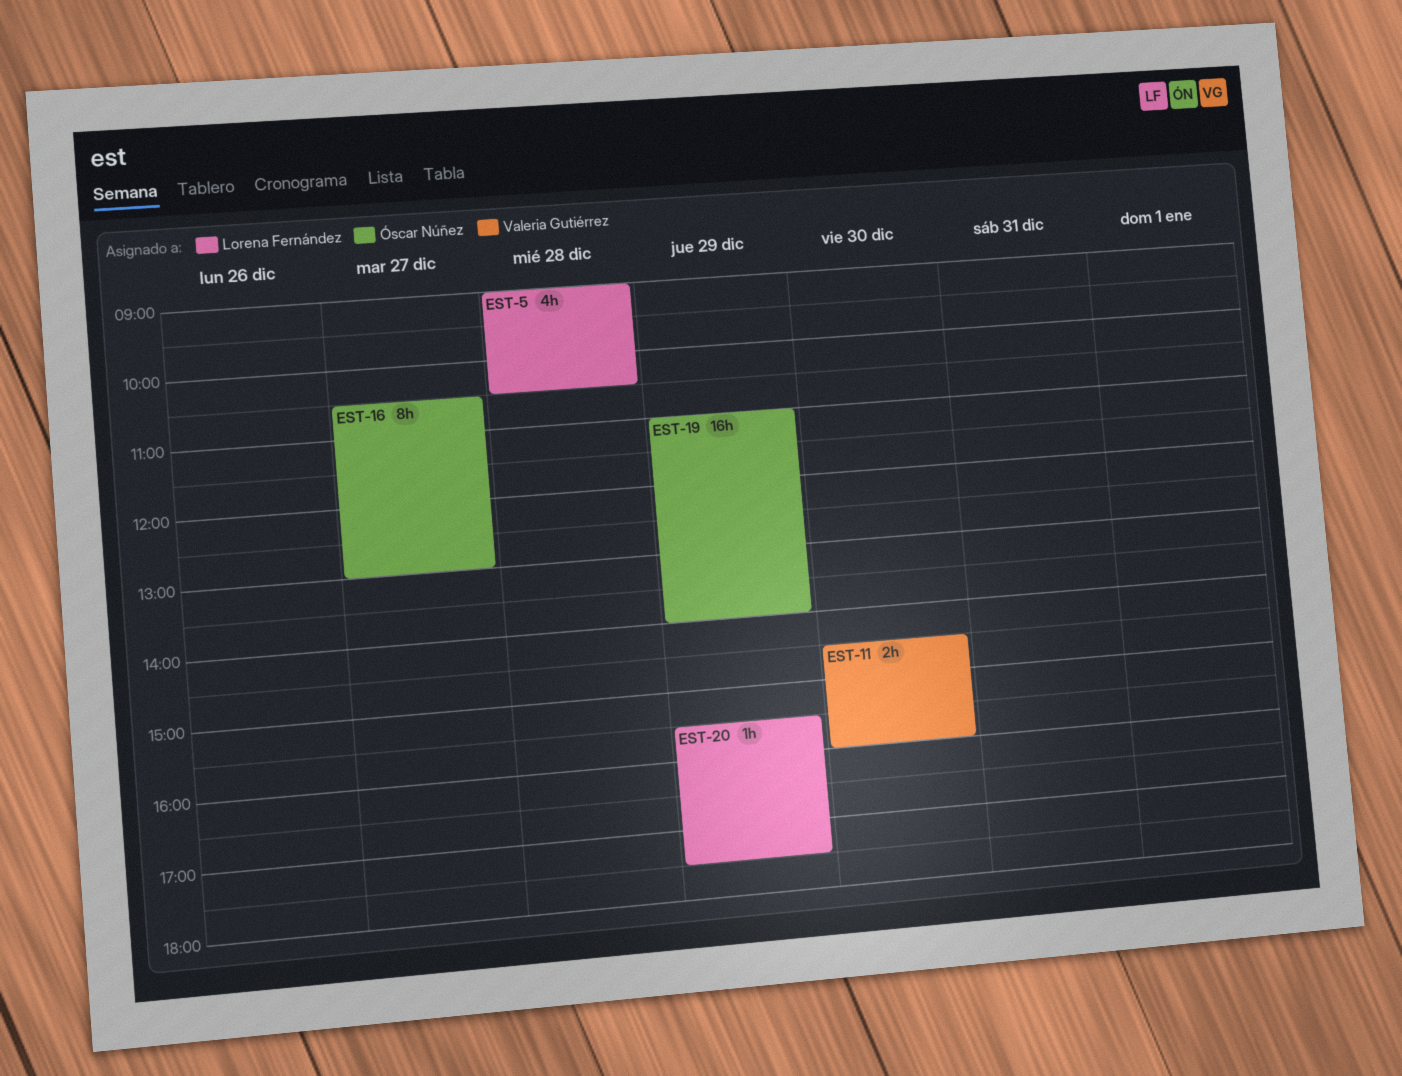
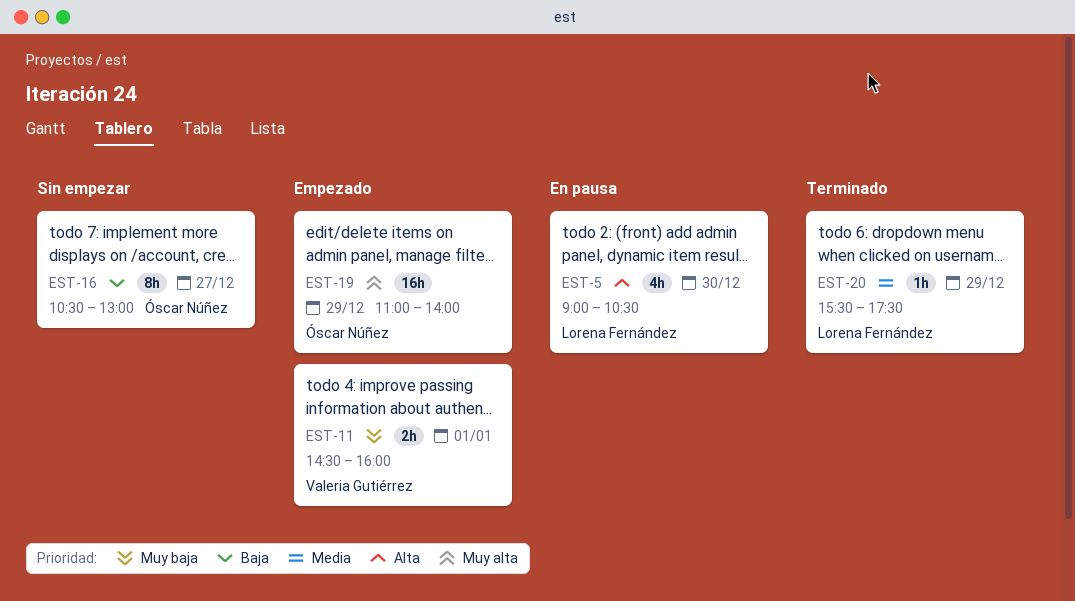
EST-5, day: Dec 28 -> Dec 30
EST-11, day: Dec 30 -> Jan 1

